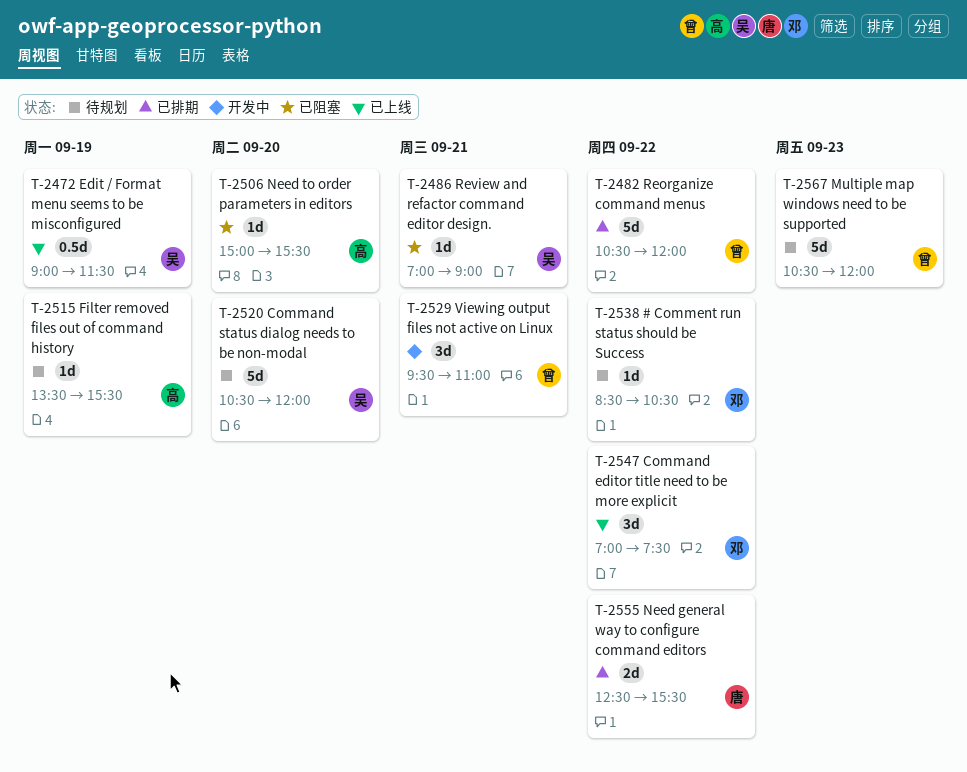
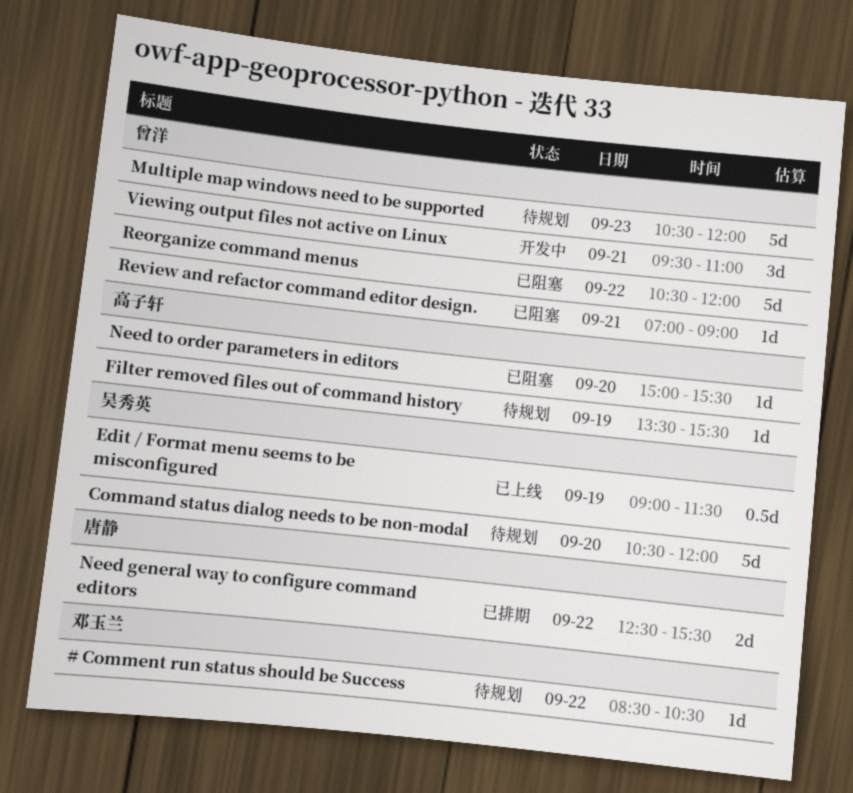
Command editor title need to be more explicit: present -> none
Reorganize command menus, status: 已排期 -> 已阻塞
Review and refactor command editor design., owner: 吴秀英 -> 曾洋

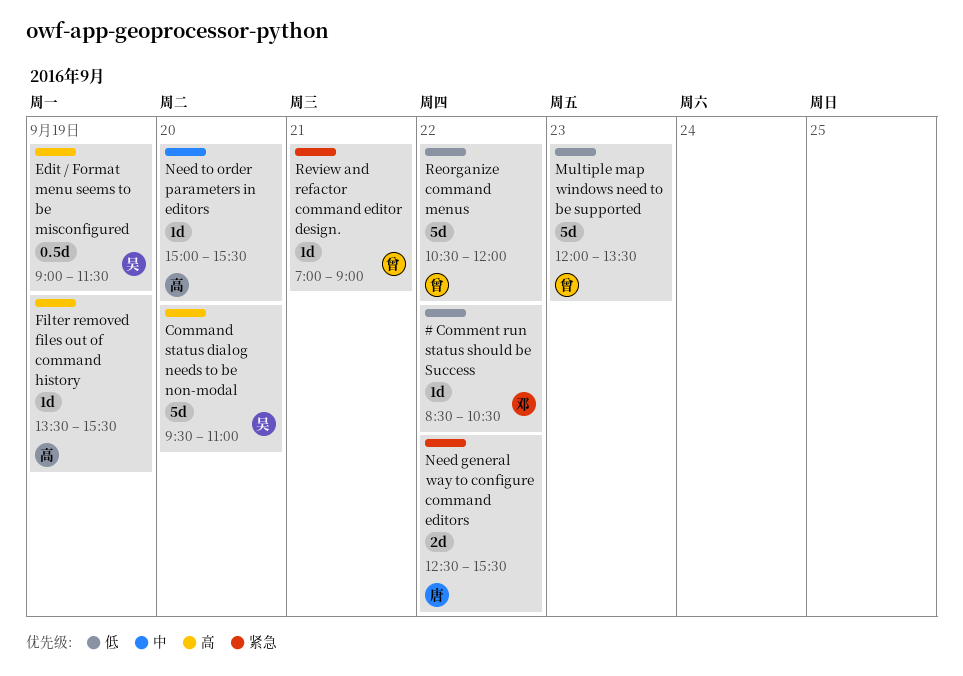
Command status dialog needs to be non-modal, begins: 10:30 -> 09:30
Command status dialog needs to be non-modal, ends: 12:00 -> 11:00
Multiple map windows need to be supported, begins: 10:30 -> 12:00
Multiple map windows need to be supported, ends: 12:00 -> 13:30
Viewing output files not active on Linux: present -> none

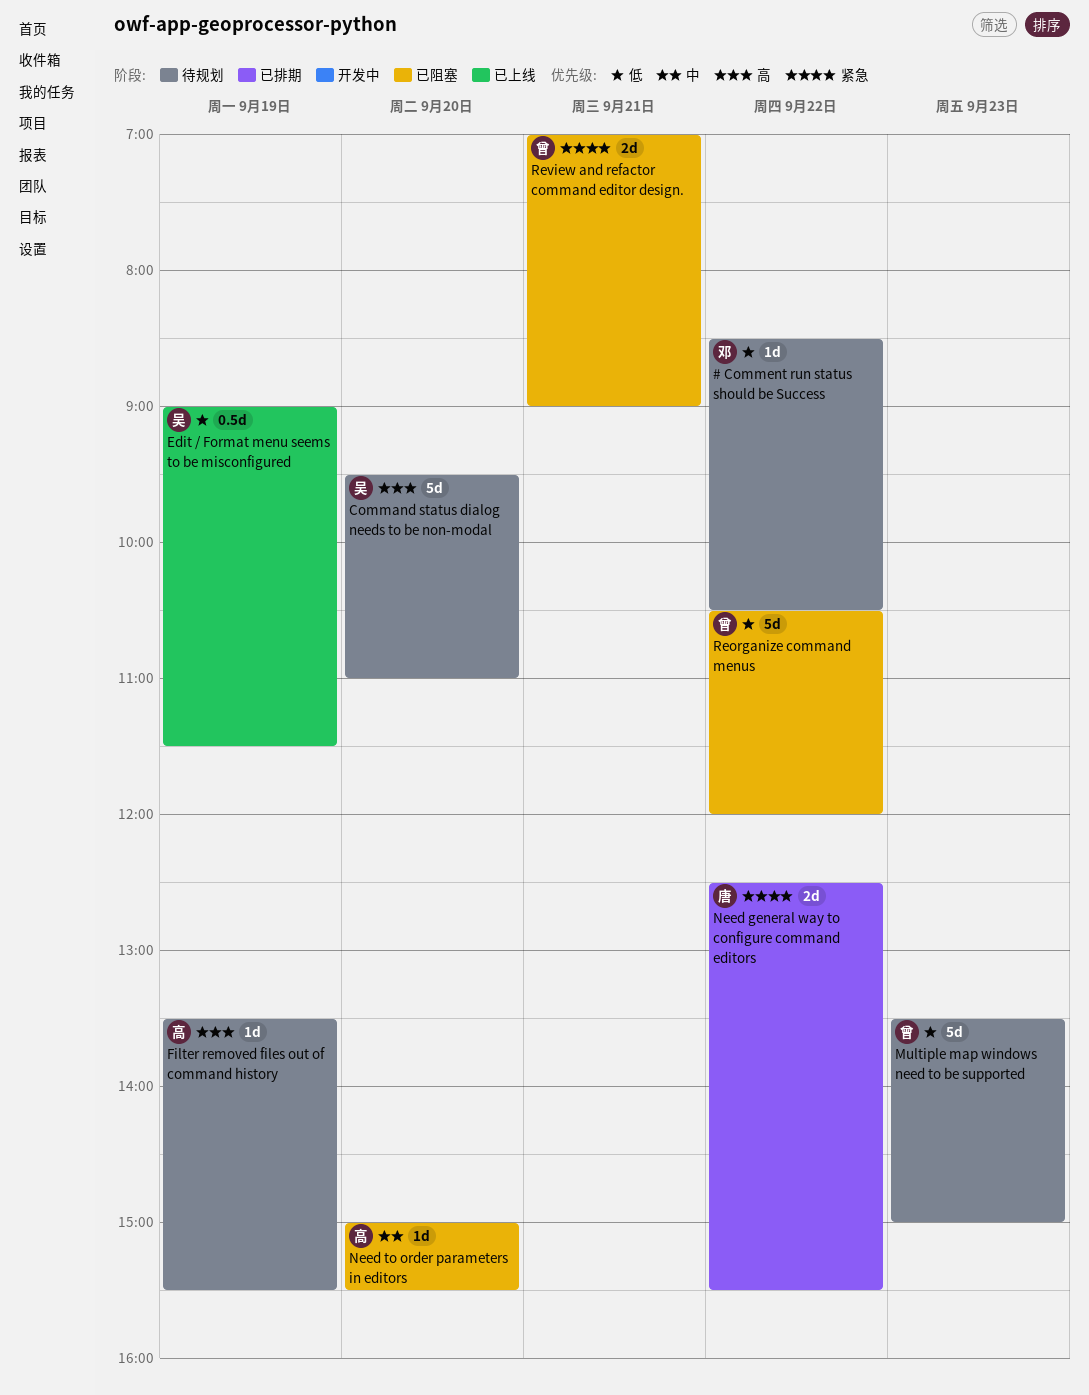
Edit / Format menu seems to be misconfigured, priority: 高 -> 低
Multiple map windows need to be supported, begins: 12:00 -> 13:30
Multiple map windows need to be supported, ends: 13:30 -> 15:00
Review and refactor command editor design., estimate: 1d -> 2d

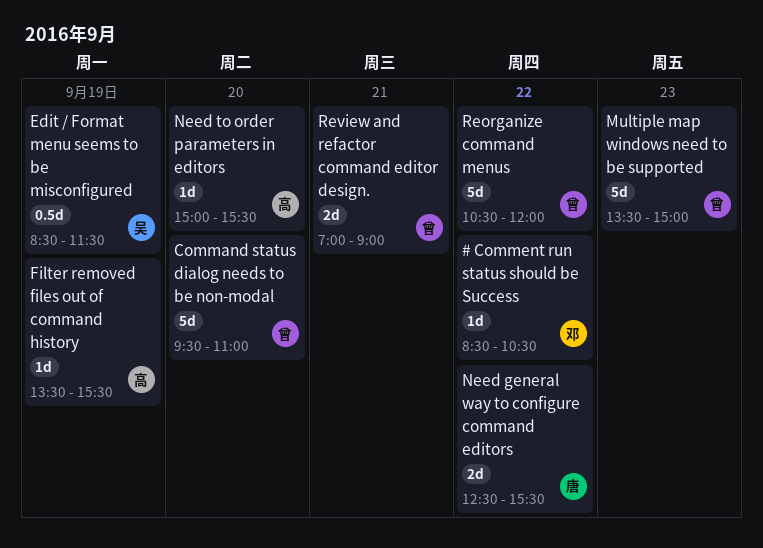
Command status dialog needs to be non-modal, owner: 吴 -> 曾
Edit / Format menu seems to be misconfigured, begins: 09:00 -> 08:30

